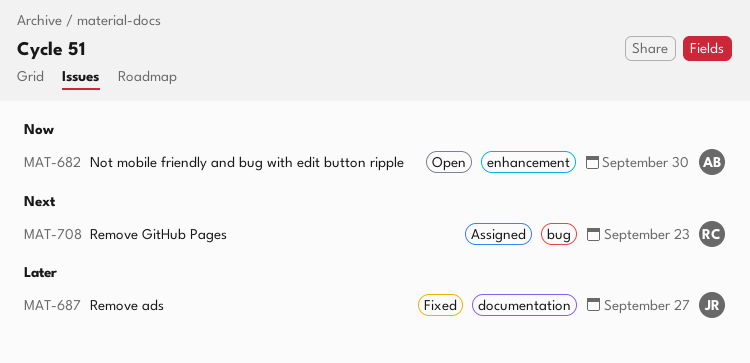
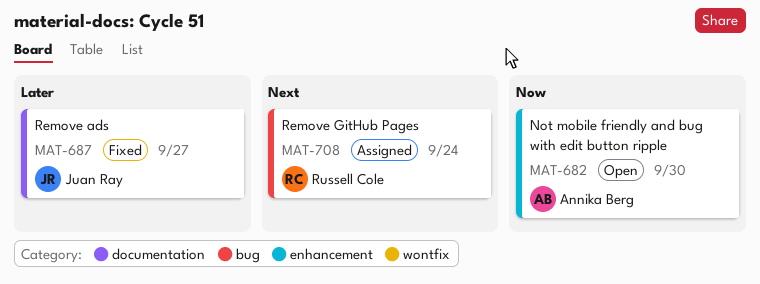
MAT-708, due: Sep 23 -> Sep 24

